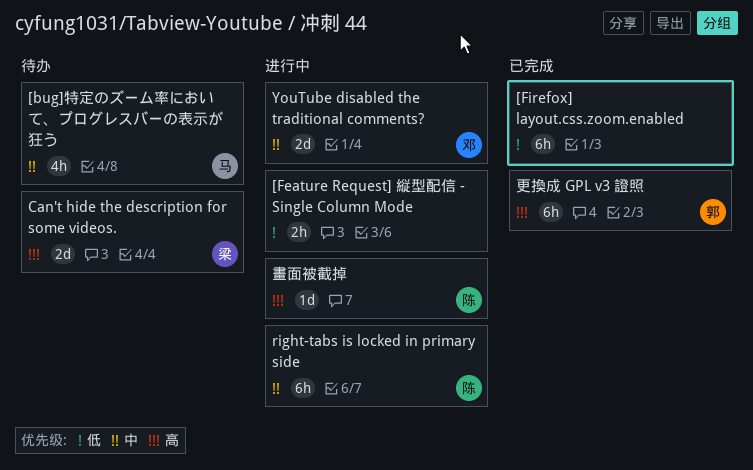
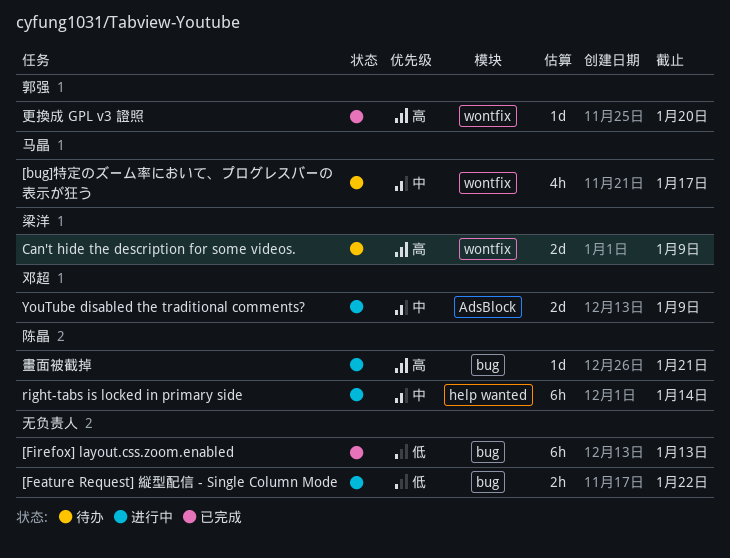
更換成 GPL v3 證照, estimate: 6h -> 1d

